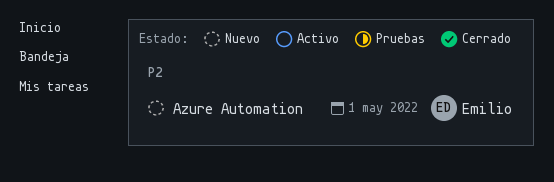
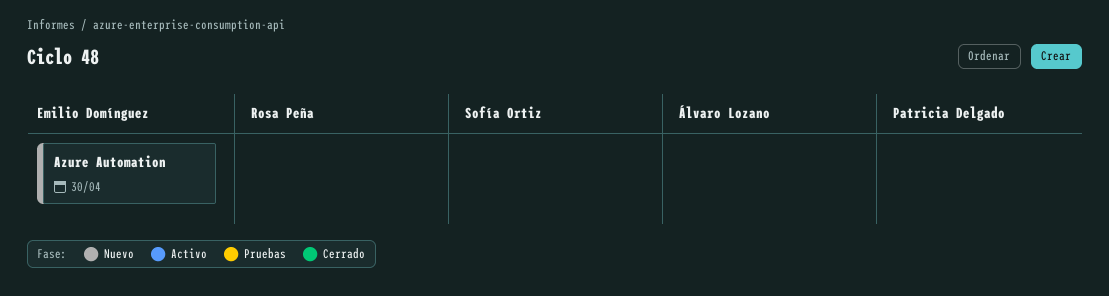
Azure Automation, due: May 1 -> Apr 30

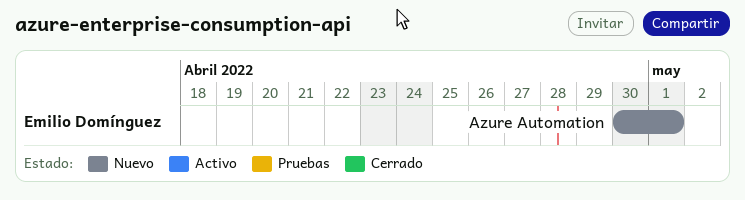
Azure Automation, due: Apr 30 -> May 1

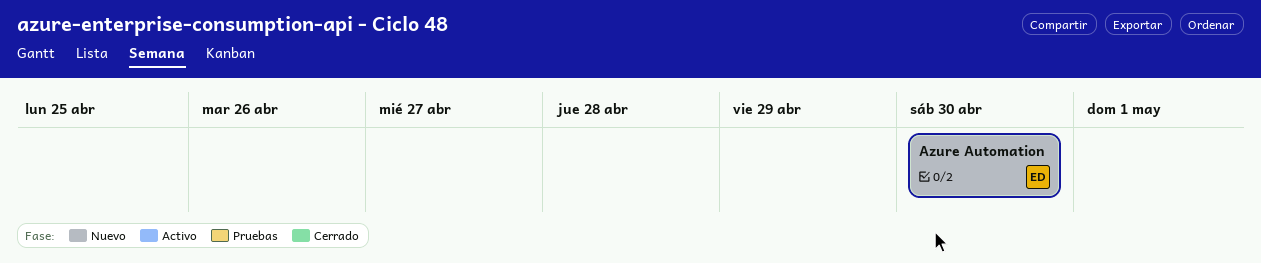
Azure Automation, due: May 1 -> Apr 30

